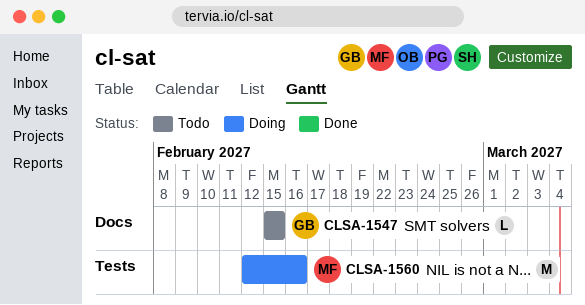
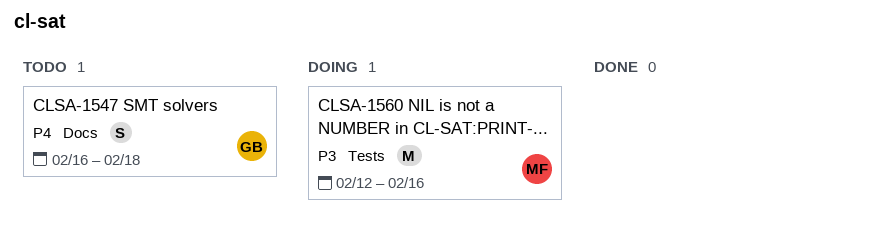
CLSA-1547, estimate: L -> S
CLSA-1547, start: Feb 15 -> Feb 16
CLSA-1547, due: Feb 15 -> Feb 18

